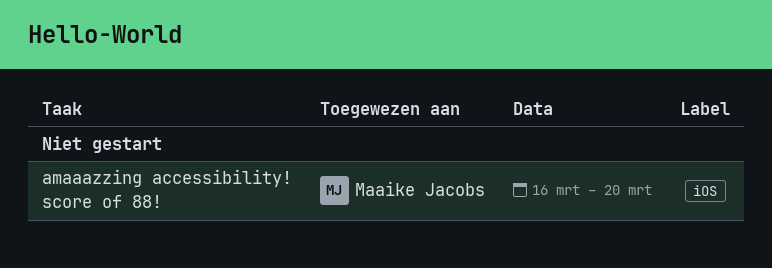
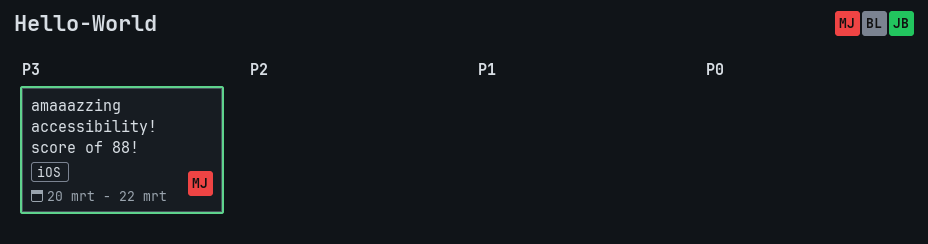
amaaazzing accessibility! score of 88!, start: Mar 16 -> Mar 20
amaaazzing accessibility! score of 88!, due: Mar 20 -> Mar 22

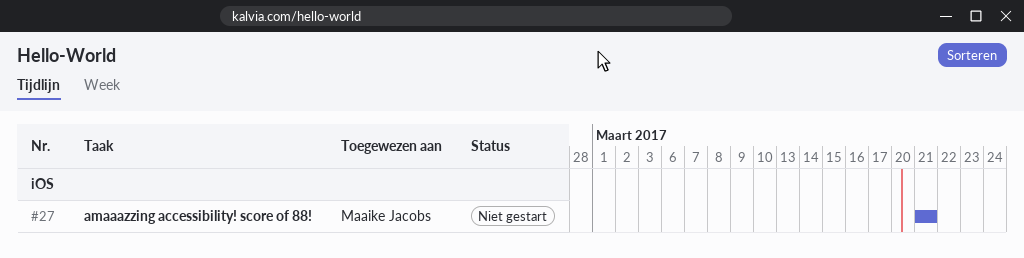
amaaazzing accessibility! score of 88!, start: Mar 20 -> Mar 21
amaaazzing accessibility! score of 88!, due: Mar 22 -> Mar 21

